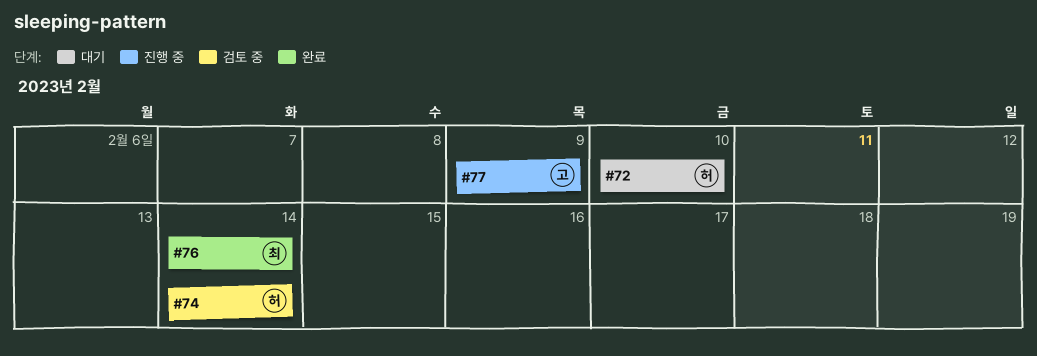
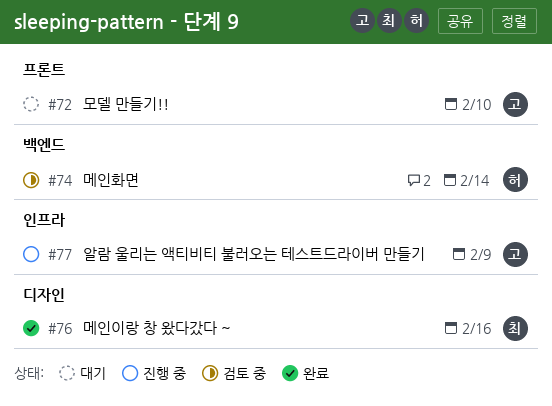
#72, owner: 허 -> 고
#76, due: Feb 14 -> Feb 16

